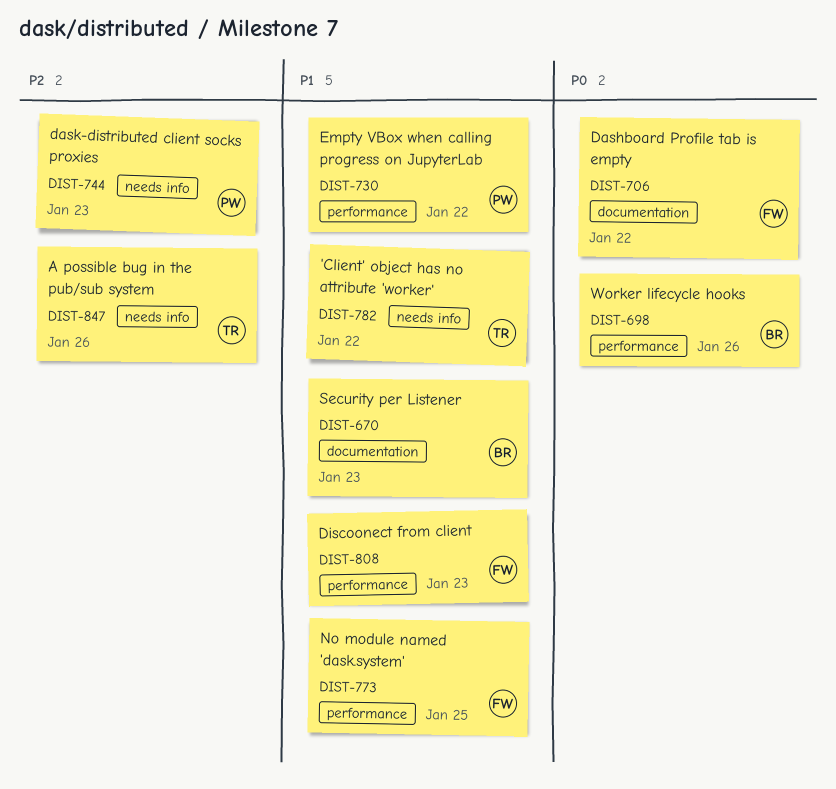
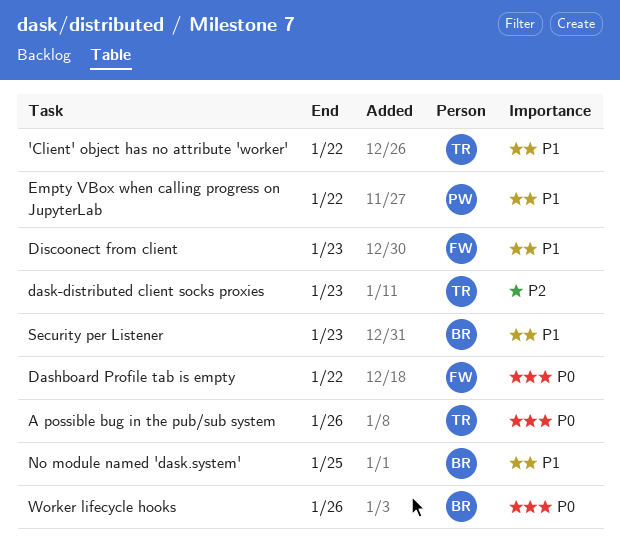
A possible bug in the pub/sub system, priority: P2 -> P0
dask-distributed client socks proxies, owner: PW -> TR
No module named 'dask.system', owner: FW -> BR

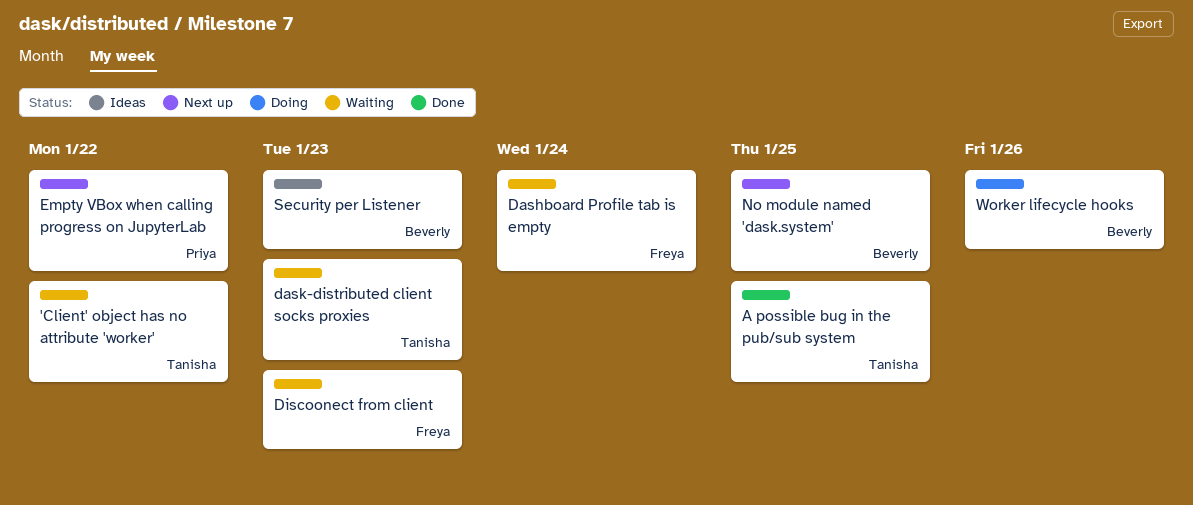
A possible bug in the pub/sub system, due: Jan 26 -> Jan 25
Dashboard Profile tab is empty, due: Jan 22 -> Jan 24

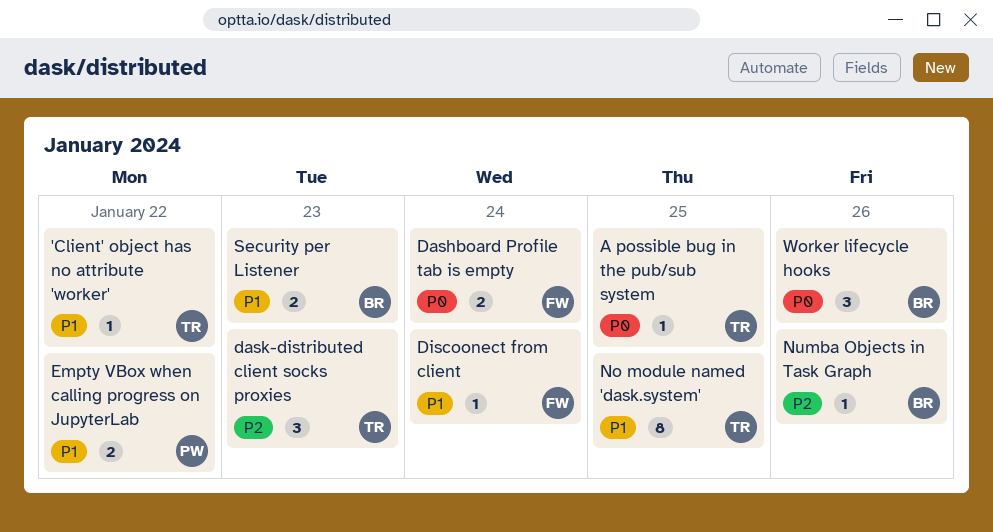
Discoonect from client, due: Jan 23 -> Jan 24
No module named 'dask.system', owner: Beverly -> Tanisha
Numba Objects in Task Graph: none -> present

